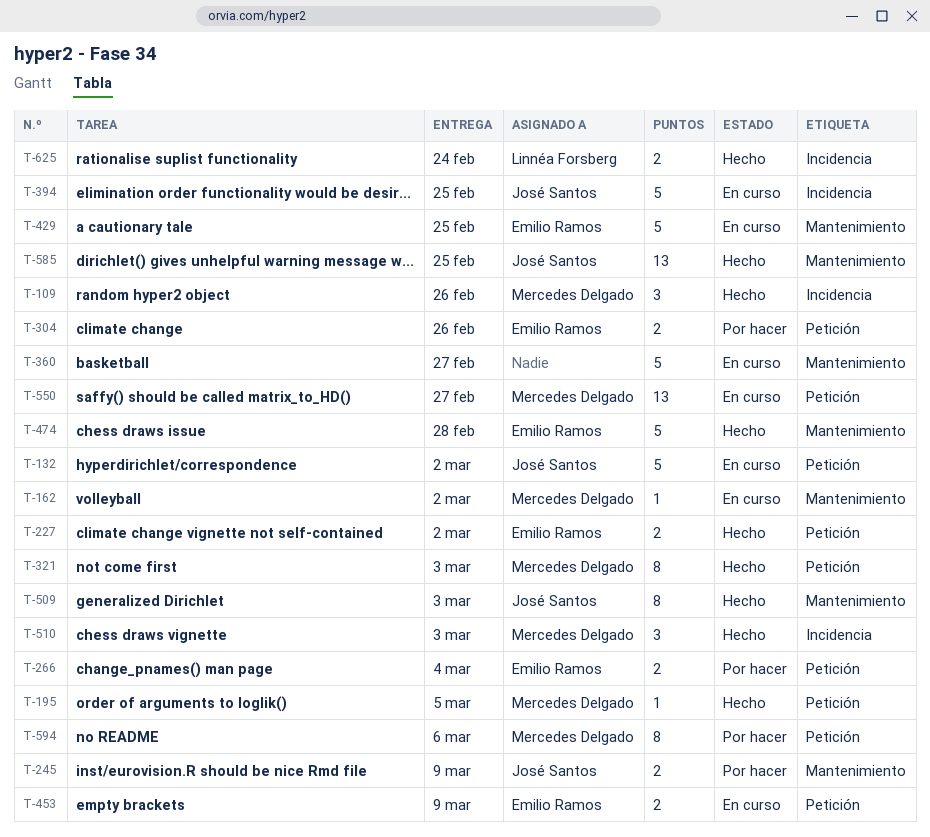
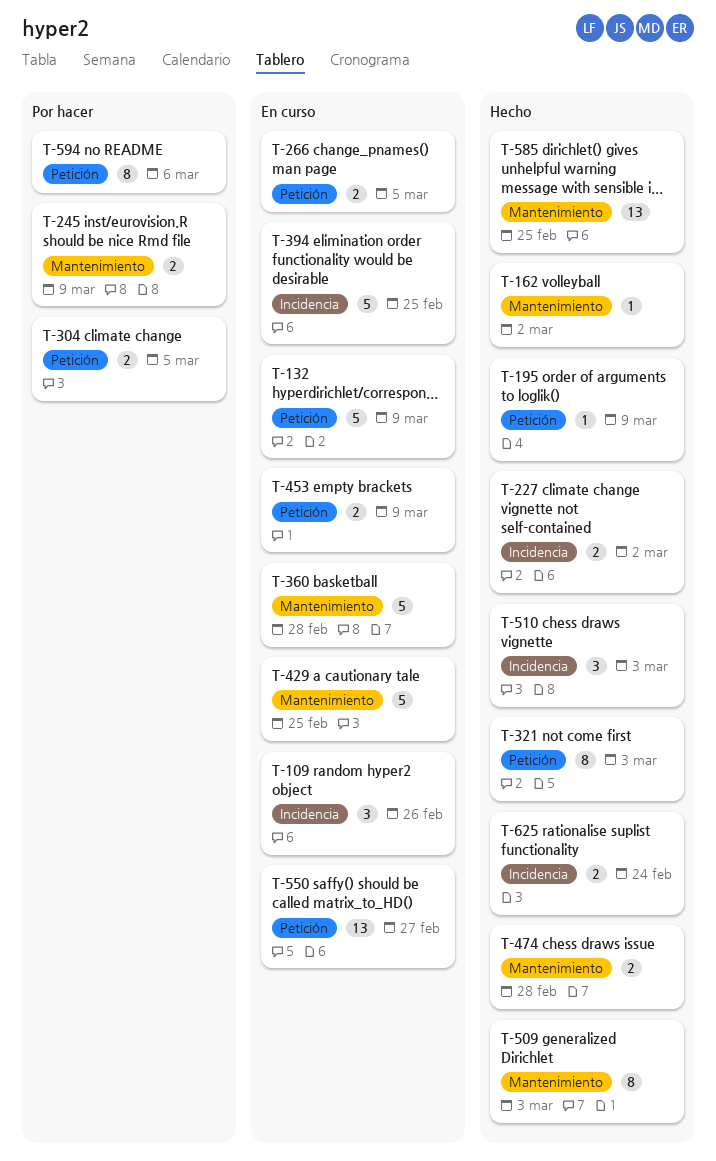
T-109, status: Hecho -> En curso
T-132, due: Mar 2 -> Mar 9
T-162, status: En curso -> Hecho
T-195, due: Mar 5 -> Mar 9
T-227, label: Petición -> Incidencia
T-266, status: Por hacer -> En curso
T-266, due: Mar 4 -> Mar 5
T-304, due: Feb 26 -> Mar 5
T-360, due: Feb 27 -> Feb 28
T-474, estimate: 5 -> 2

